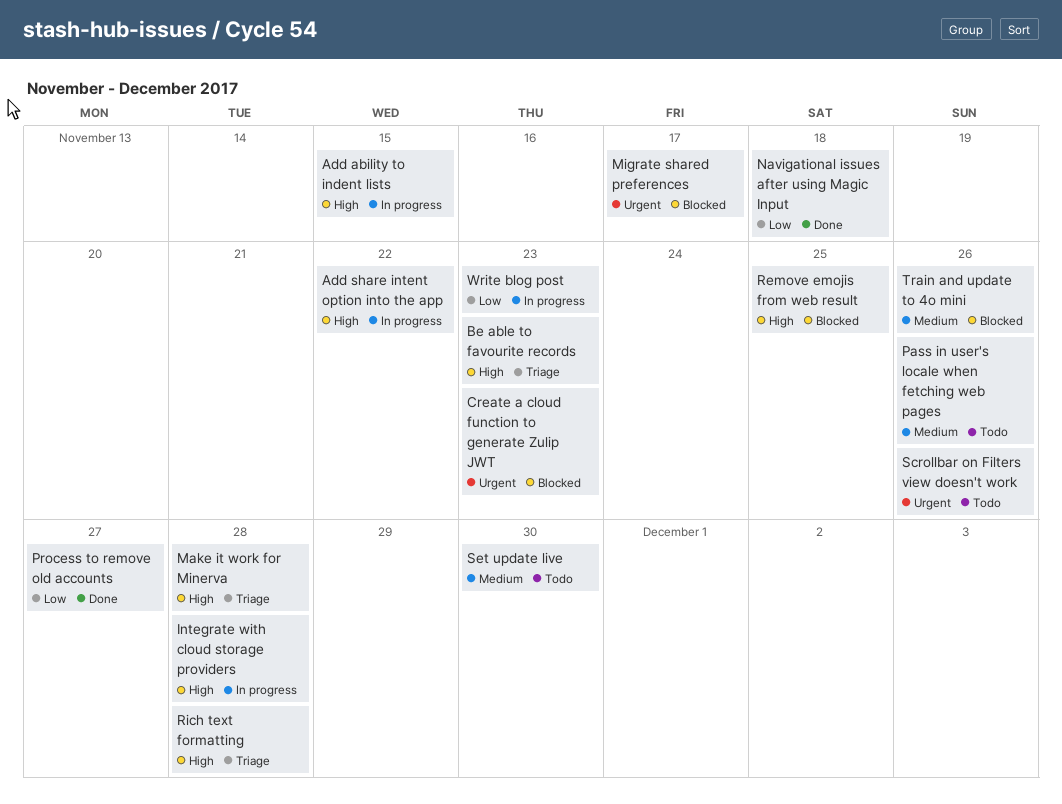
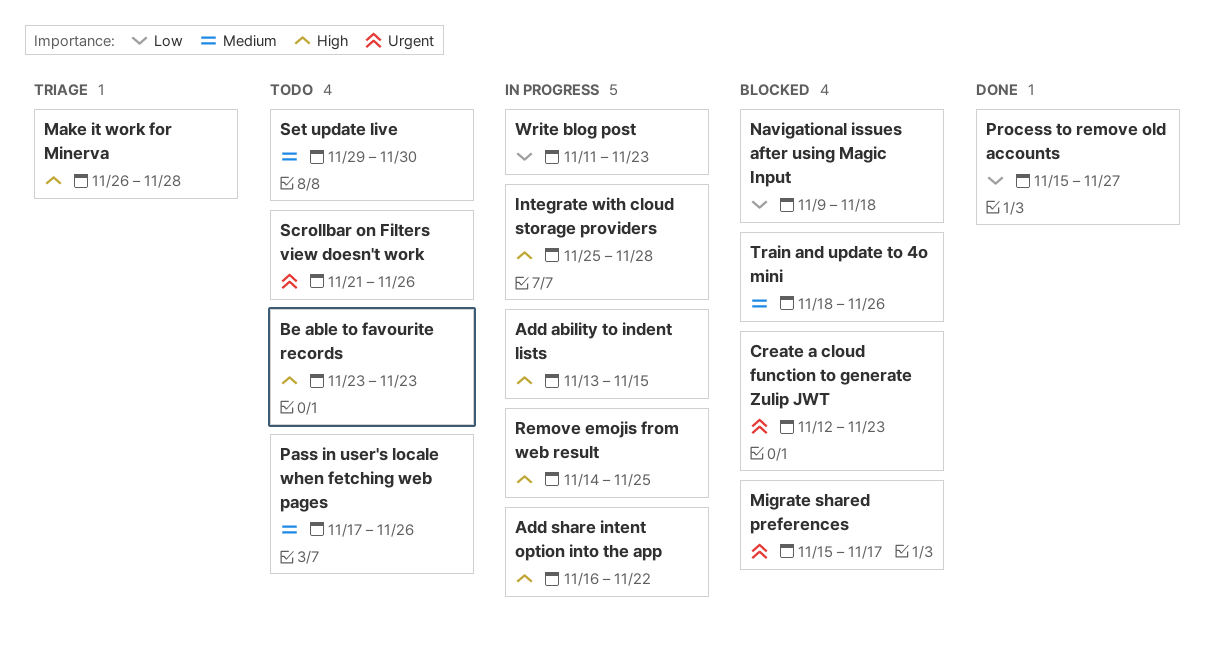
Be able to favourite records, status: Triage -> Todo
Navigational issues after using Magic Input, status: Done -> Blocked
Remove emojis from web result, status: Blocked -> In progress
Rich text formatting: present -> none

